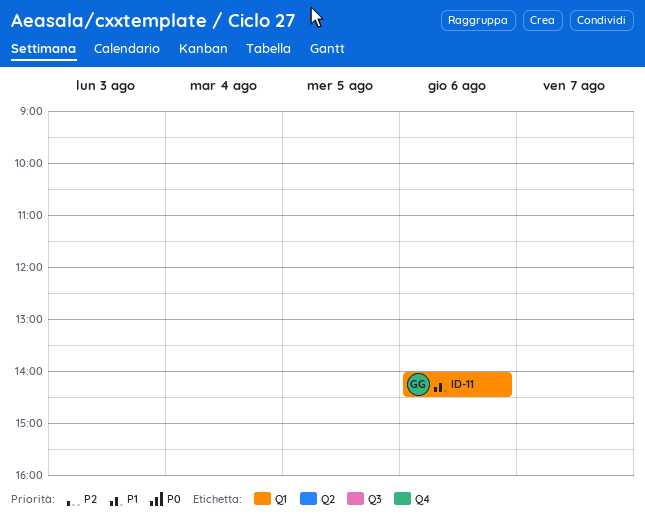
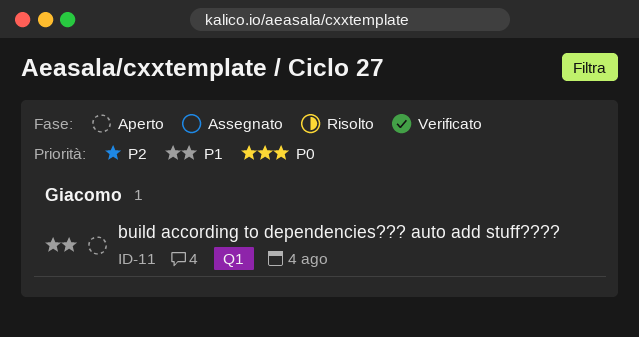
ID-11, day: Aug 6 -> Aug 4

